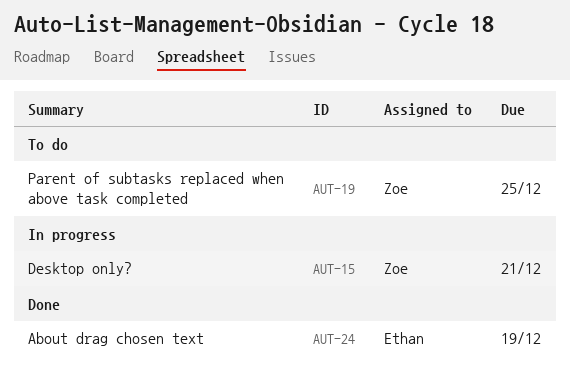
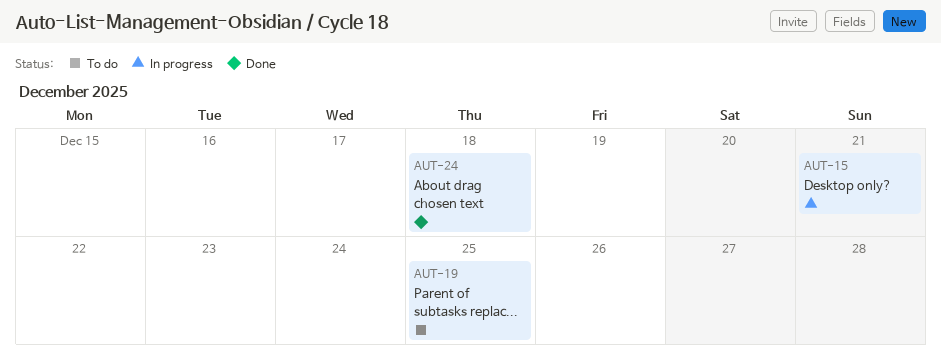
AUT-24, due: Dec 19 -> Dec 18

